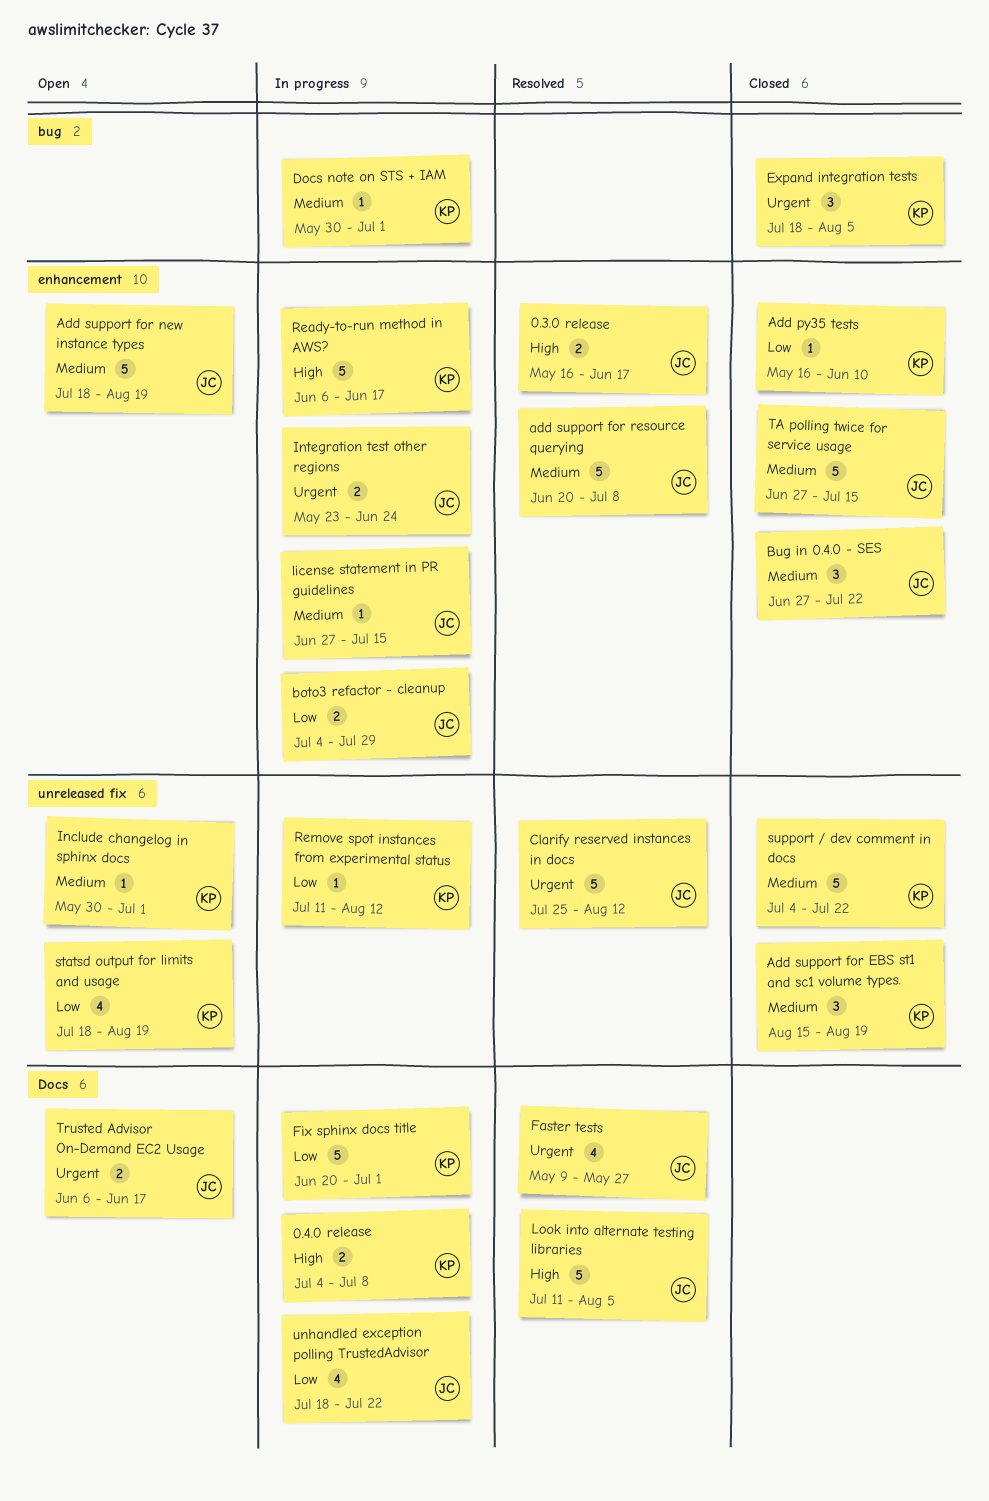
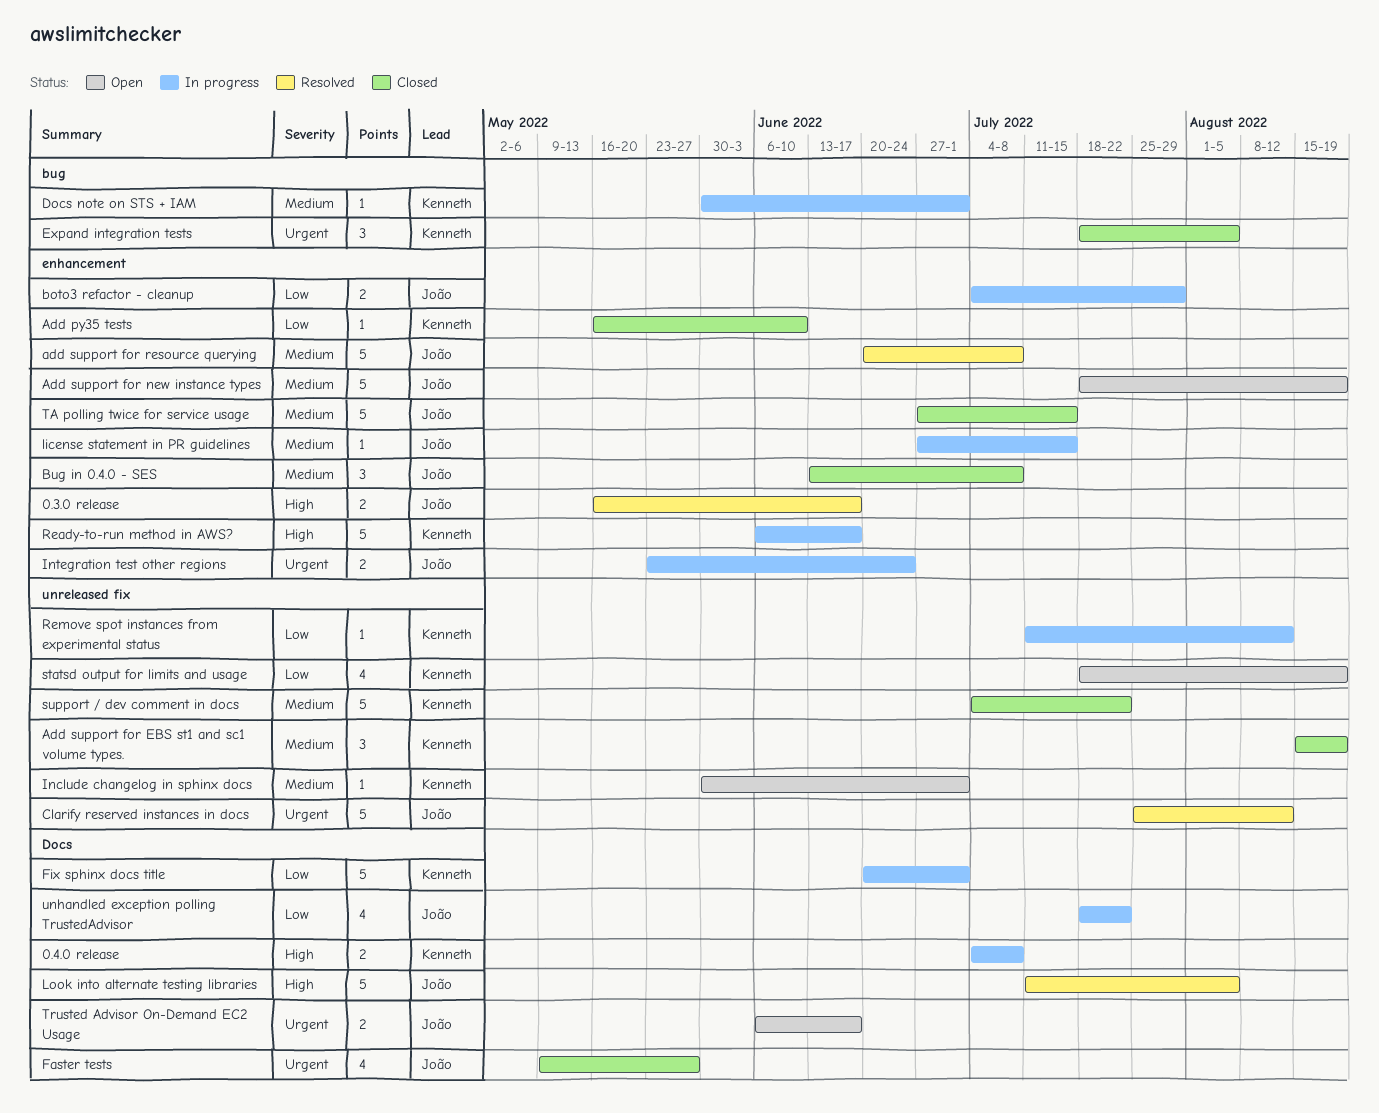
Bug in 0.4.0 - SES, start: Jun 27 -> Jun 13
Bug in 0.4.0 - SES, due: Jul 22 -> Jul 8
Faster tests, status: Resolved -> Closed

